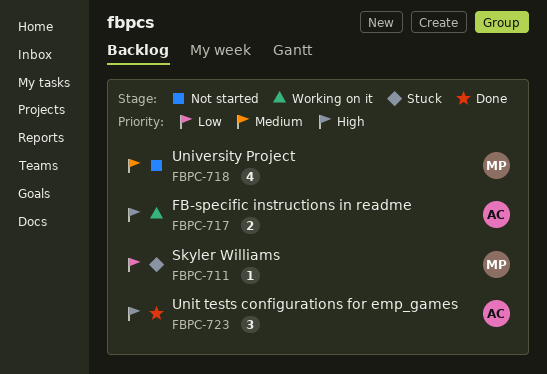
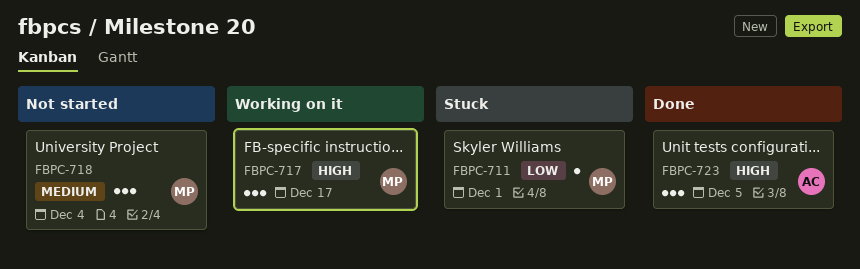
FBPC-717, owner: AC -> MP
FBPC-717, estimate: 2 -> 3
FBPC-718, estimate: 4 -> 3

